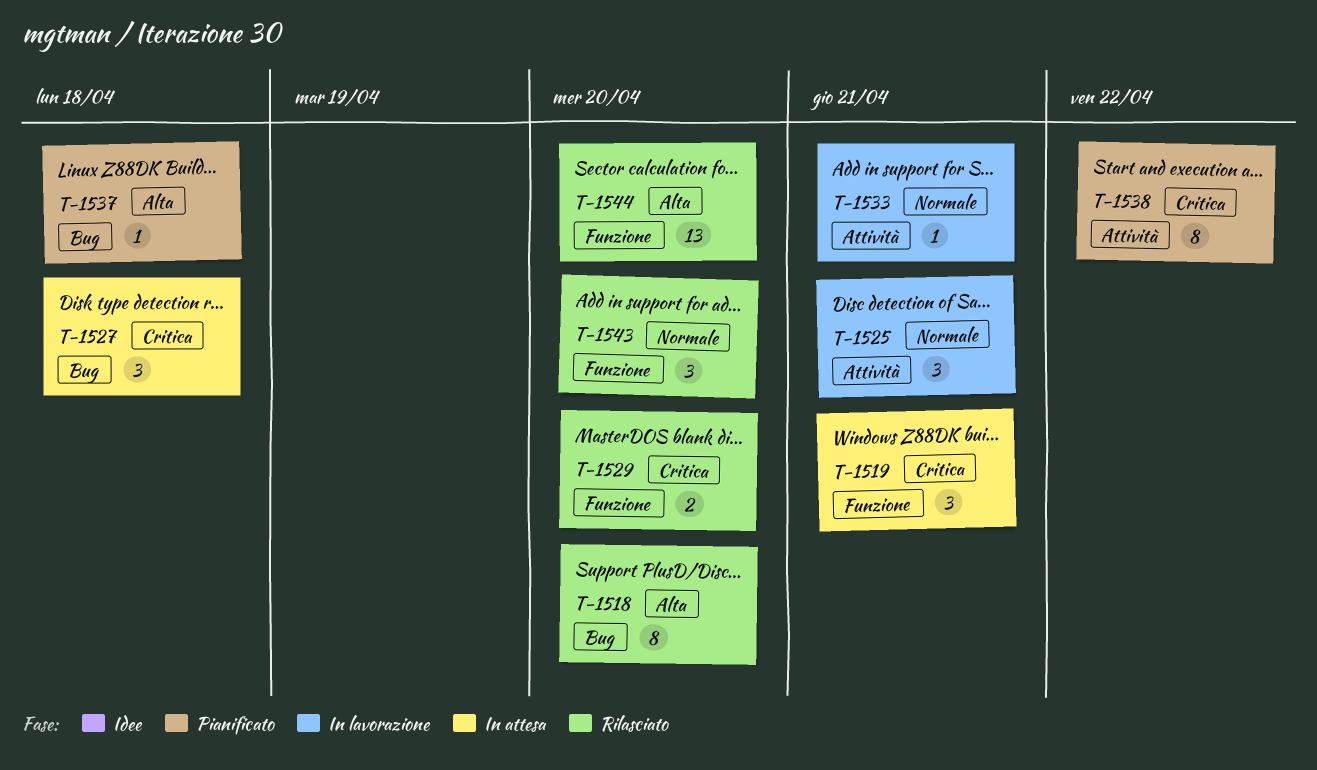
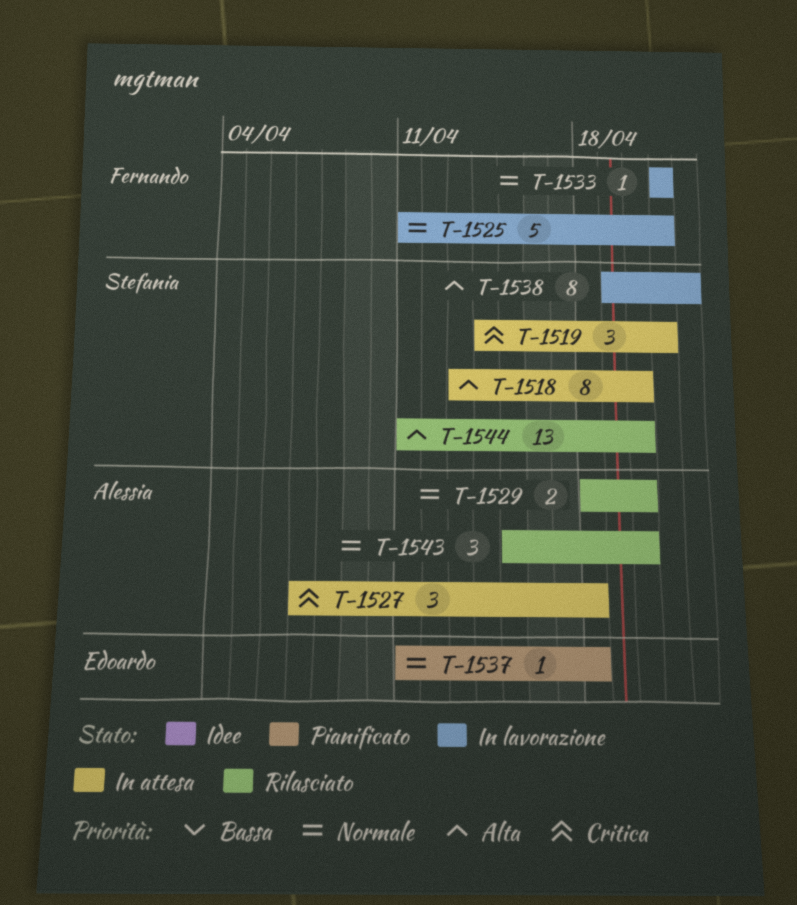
T-1518, status: Rilasciato -> In attesa
T-1525, estimate: 3 -> 5
T-1529, priority: Critica -> Normale
T-1537, priority: Alta -> Normale
T-1538, status: Pianificato -> In lavorazione
T-1538, priority: Critica -> Alta

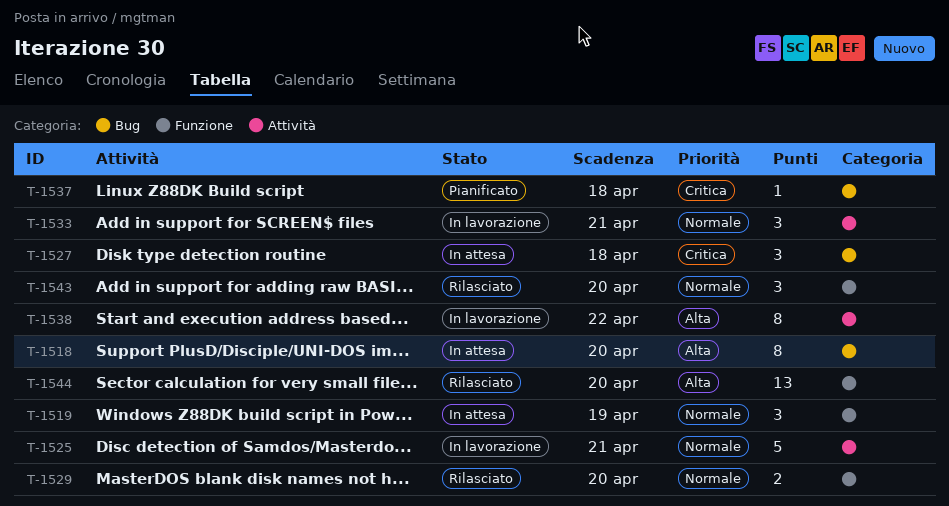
T-1519, priority: Critica -> Normale
T-1519, due: Apr 21 -> Apr 19
T-1533, estimate: 1 -> 3
T-1537, priority: Normale -> Critica

